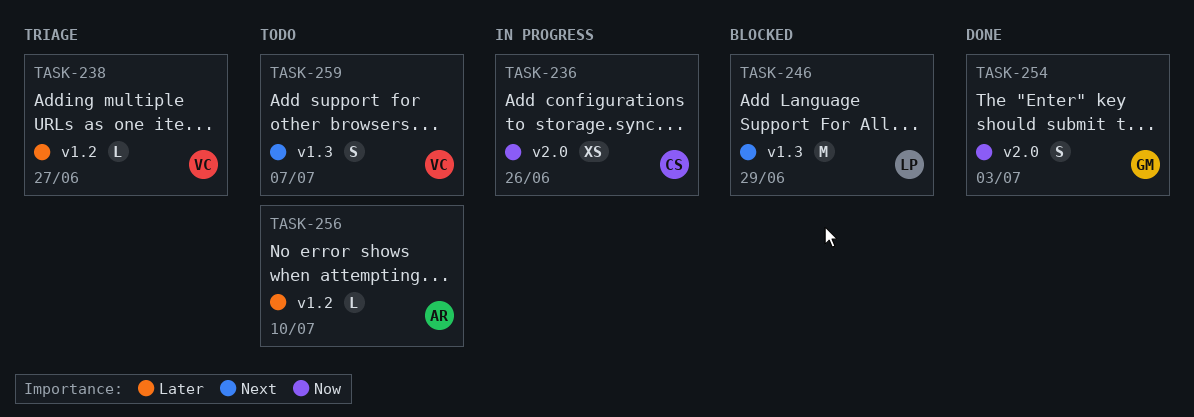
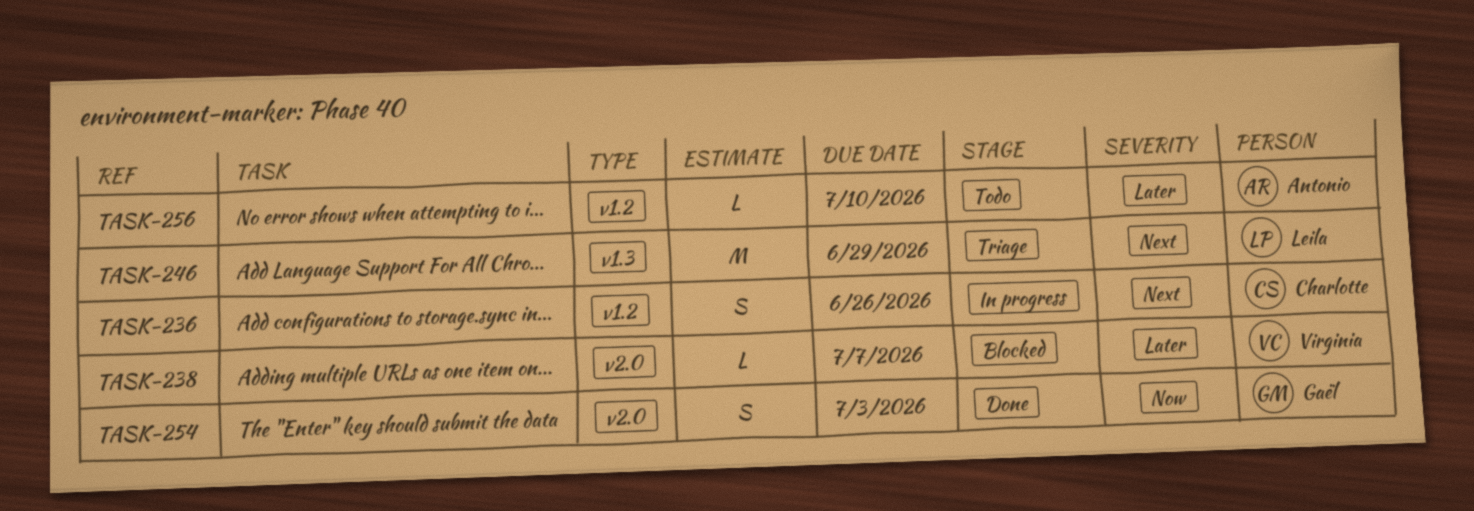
TASK-236, priority: Now -> Next
TASK-236, label: v2.0 -> v1.2
TASK-236, estimate: XS -> S
TASK-238, status: Triage -> Blocked
TASK-238, label: v1.2 -> v2.0
TASK-238, due: Jun 27 -> Jul 7
TASK-246, status: Blocked -> Triage
TASK-259: present -> none

